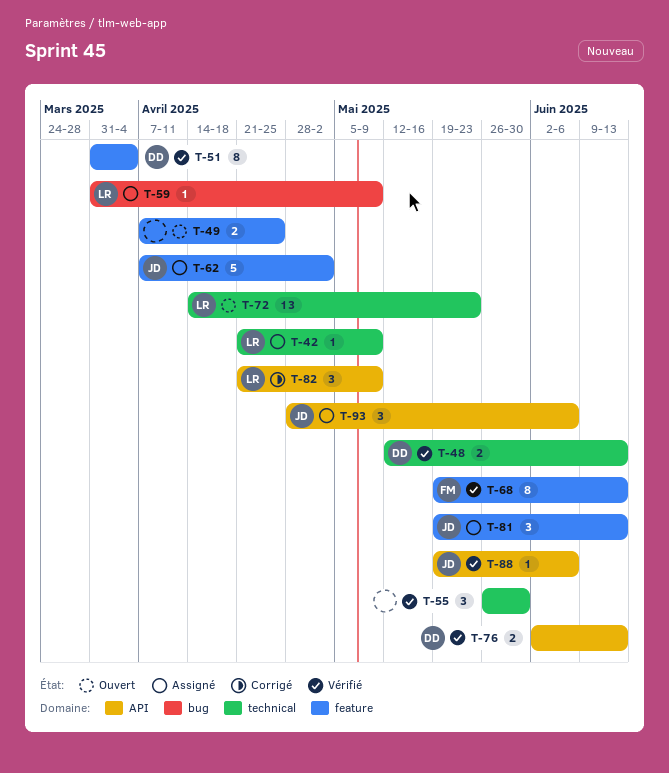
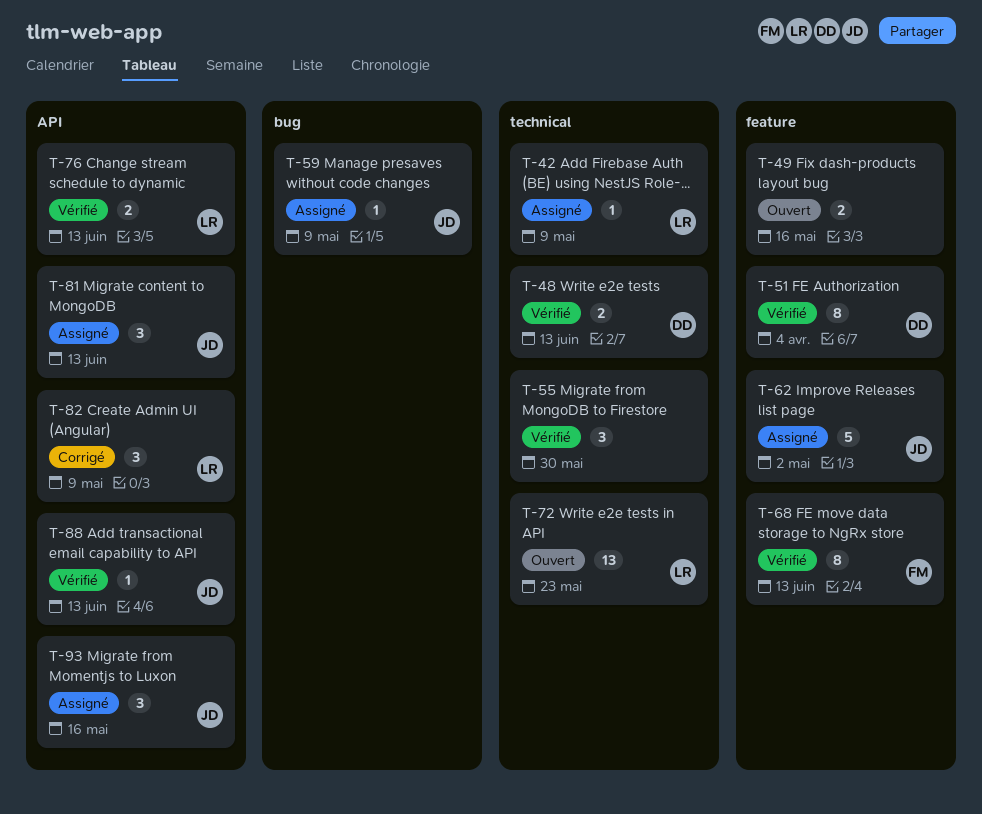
T-49, due: Apr 25 -> May 16
T-59, owner: LR -> JD
T-76, owner: DD -> LR
T-81, label: feature -> API
T-88, due: Jun 6 -> Jun 13
T-93, due: Jun 6 -> May 16

